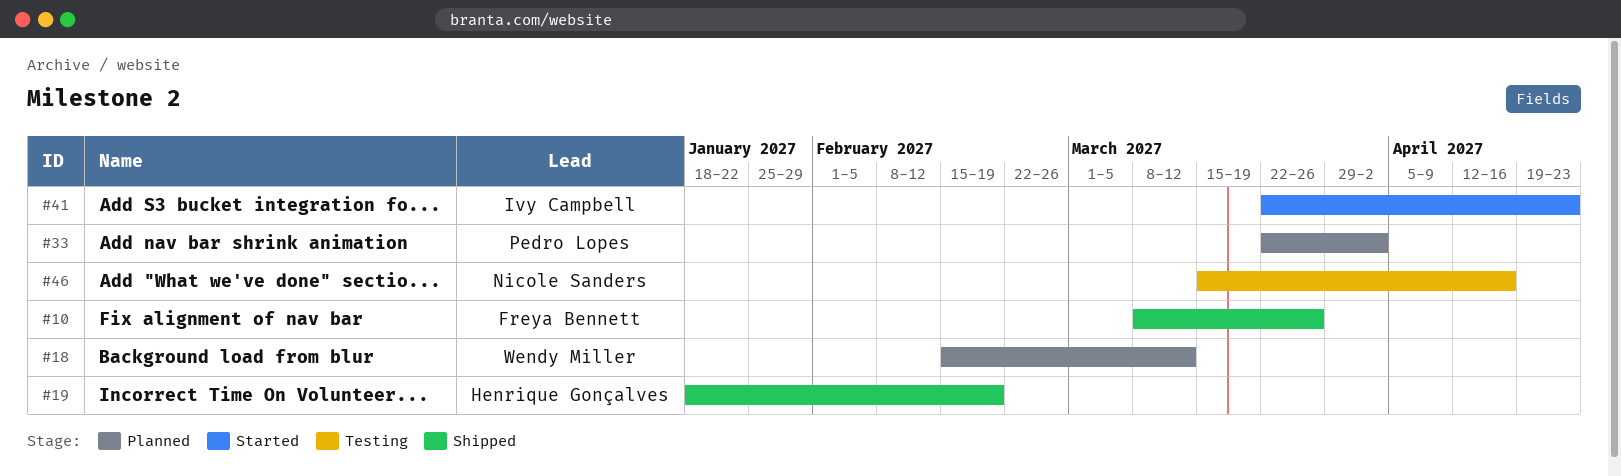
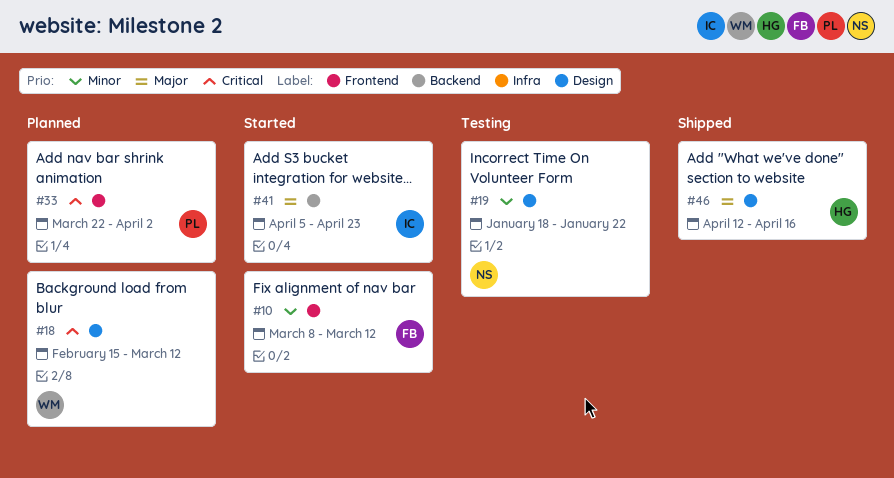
#10, status: Shipped -> Started
#10, due: Mar 26 -> Mar 12
#19, status: Shipped -> Testing
#19, owner: Henrique Gonçalves -> Nicole Sanders
#19, due: Feb 19 -> Jan 22
#41, start: Mar 22 -> Apr 5
#46, status: Testing -> Shipped
#46, owner: Nicole Sanders -> Henrique Gonçalves
#46, start: Mar 15 -> Apr 12

